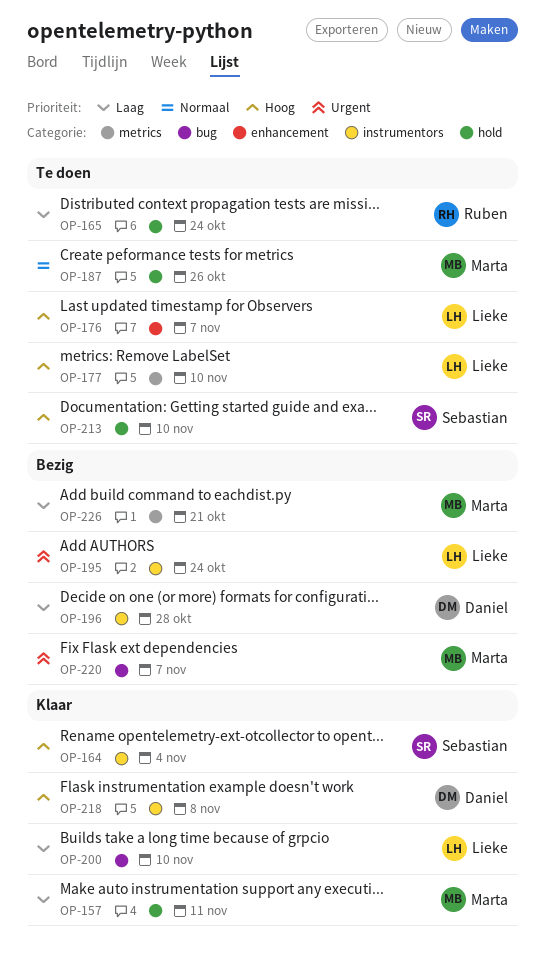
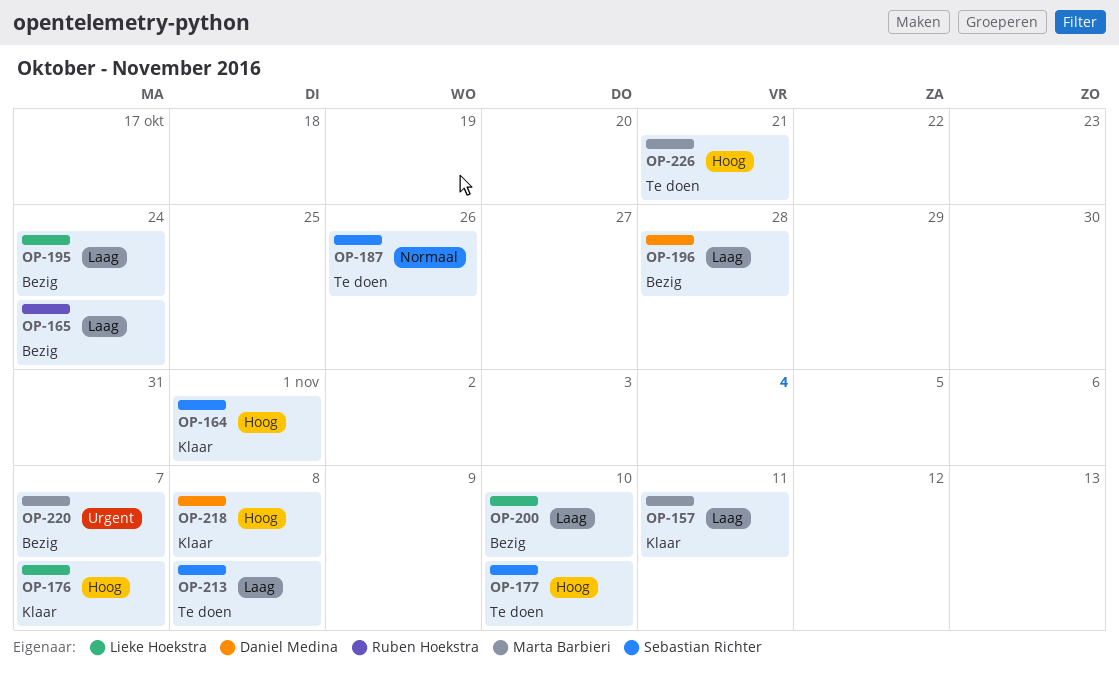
OP-164, due: Nov 4 -> Nov 1
OP-165, status: Te doen -> Bezig
OP-176, status: Te doen -> Klaar
OP-177, owner: Lieke Hoekstra -> Sebastian Richter
OP-187, owner: Marta Barbieri -> Sebastian Richter
OP-195, priority: Urgent -> Laag
OP-200, status: Klaar -> Bezig
OP-213, priority: Hoog -> Laag
OP-213, due: Nov 10 -> Nov 8
OP-226, status: Bezig -> Te doen
OP-226, priority: Laag -> Hoog

